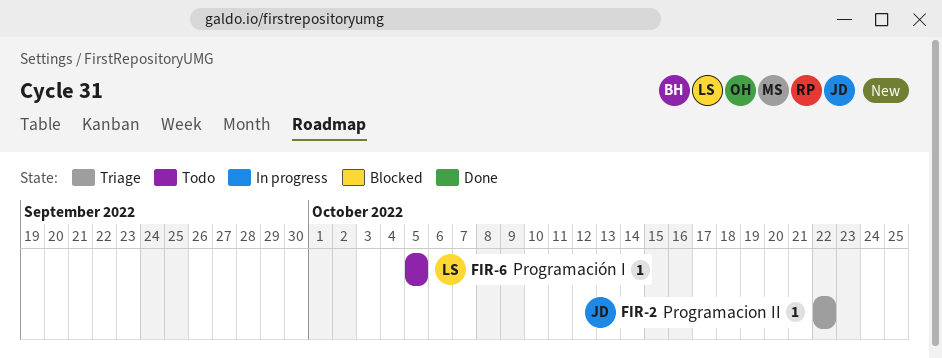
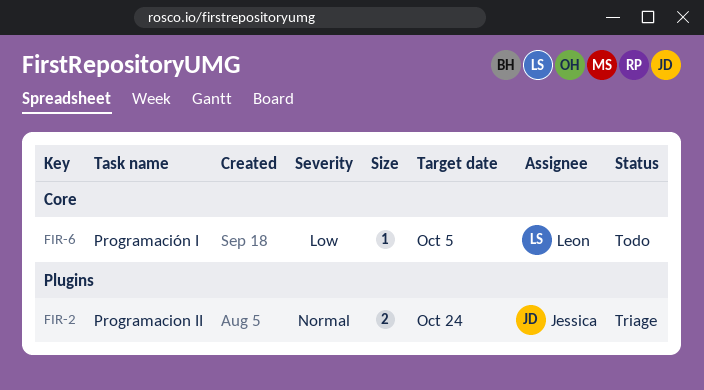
FIR-2, estimate: 1 -> 2
FIR-2, due: Oct 22 -> Oct 24

